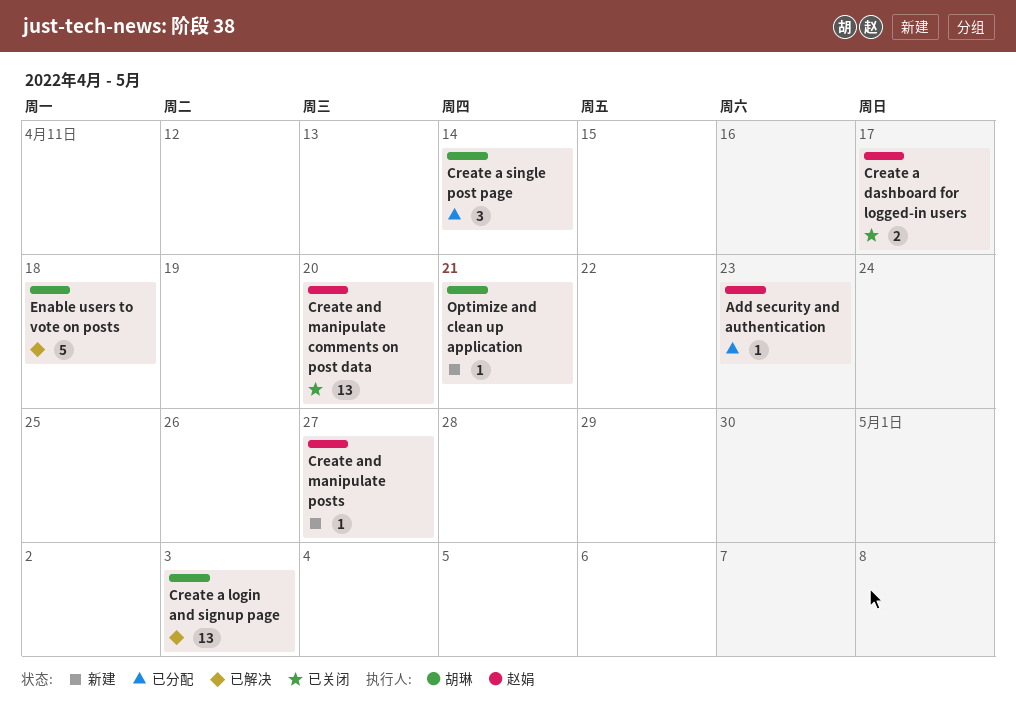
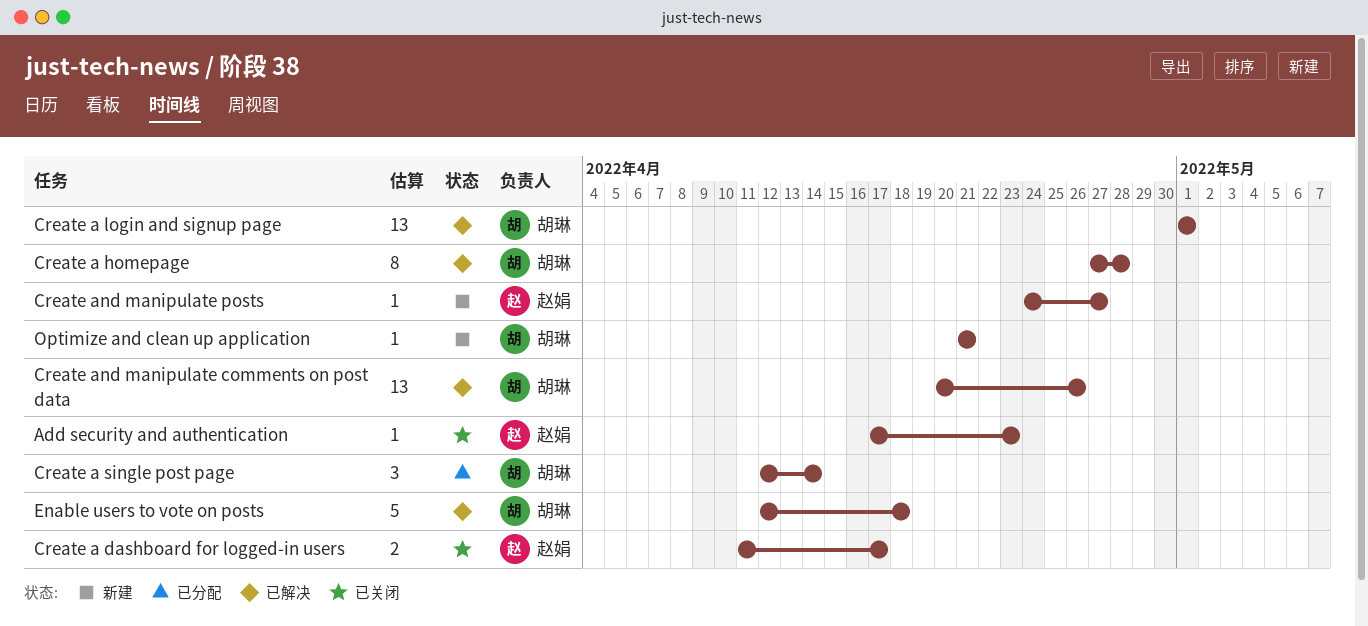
Add security and authentication, status: 已分配 -> 已关闭
Create a homepage: none -> present
Create a login and signup page, due: May 3 -> May 1
Create and manipulate comments on post data, status: 已关闭 -> 已解决
Create and manipulate comments on post data, owner: 赵娟 -> 胡琳
Create and manipulate comments on post data, due: Apr 20 -> Apr 26

